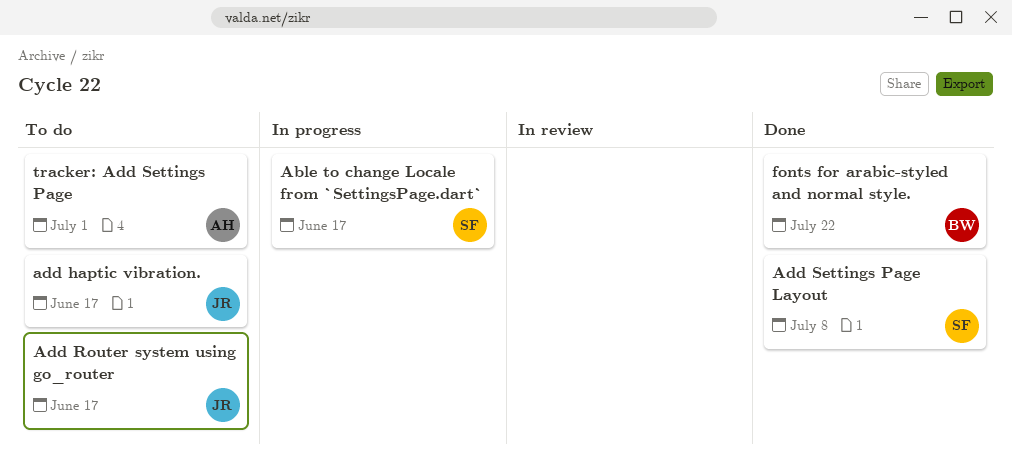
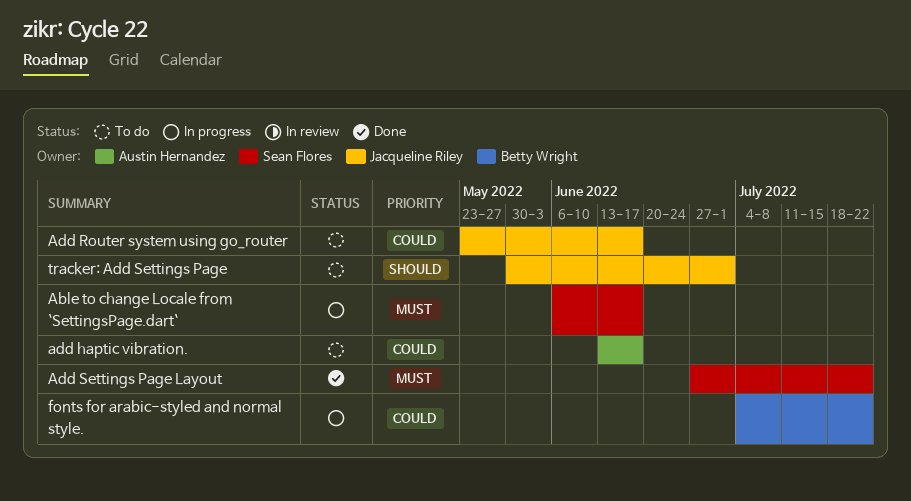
add haptic vibration., owner: Jacqueline Riley -> Austin Hernandez
Add Settings Page Layout, due: Jul 8 -> Jul 22
fonts for arabic-styled and normal style., status: Done -> In progress
tracker: Add Settings Page, owner: Austin Hernandez -> Jacqueline Riley

